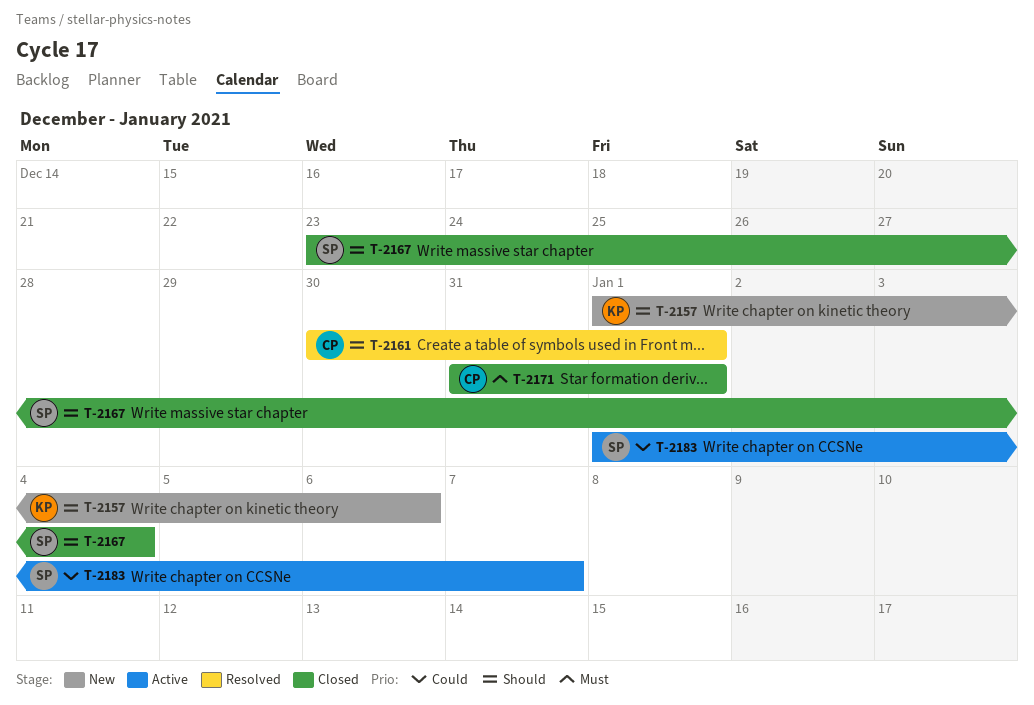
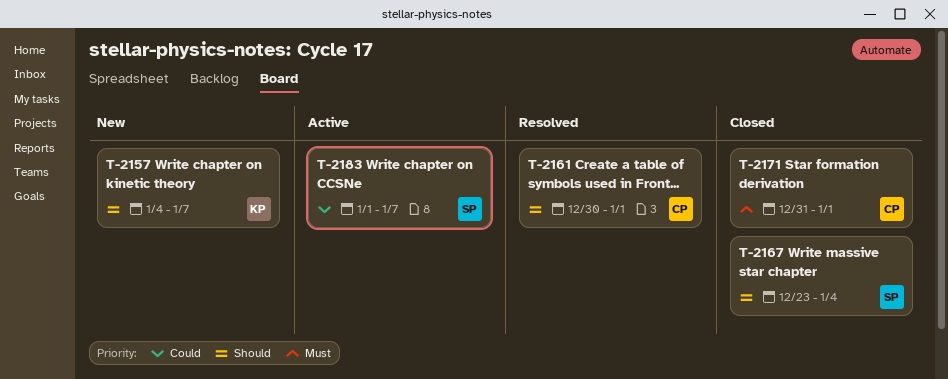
T-2157, start: Jan 1 -> Jan 4
T-2157, due: Jan 6 -> Jan 7

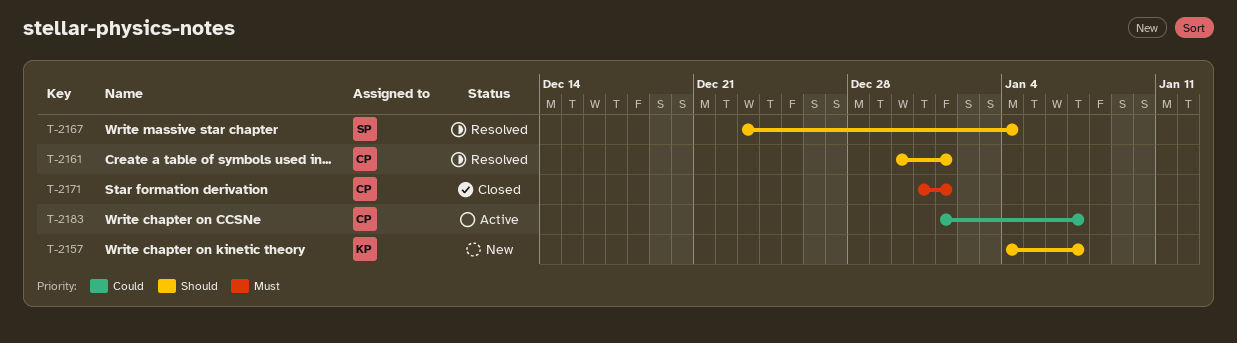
T-2167, status: Closed -> Resolved
T-2183, owner: SP -> CP

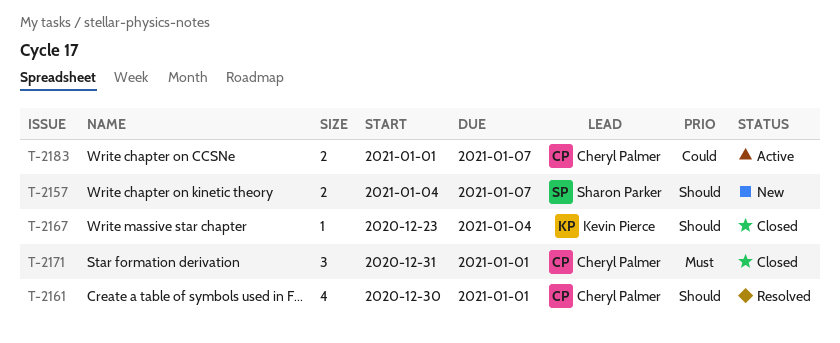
T-2157, owner: Kevin Pierce -> Sharon Parker
T-2167, status: Resolved -> Closed
T-2167, owner: Sharon Parker -> Kevin Pierce

